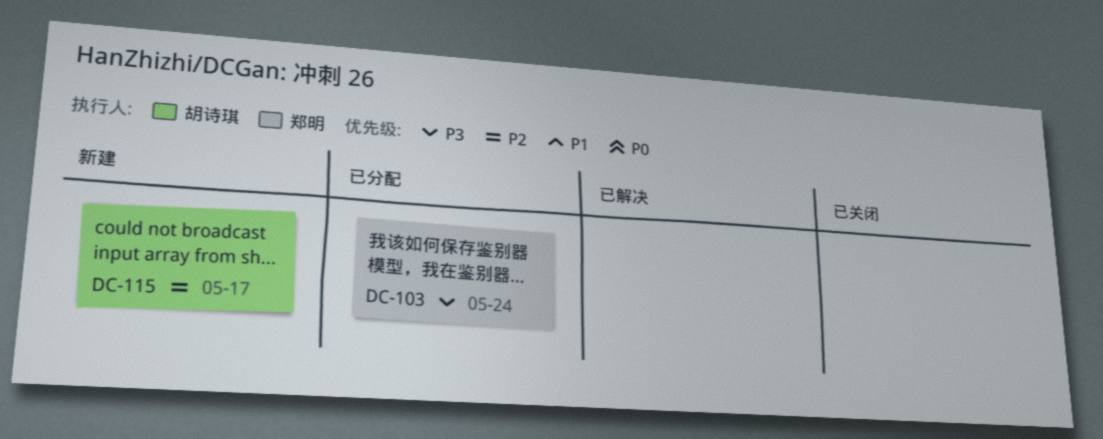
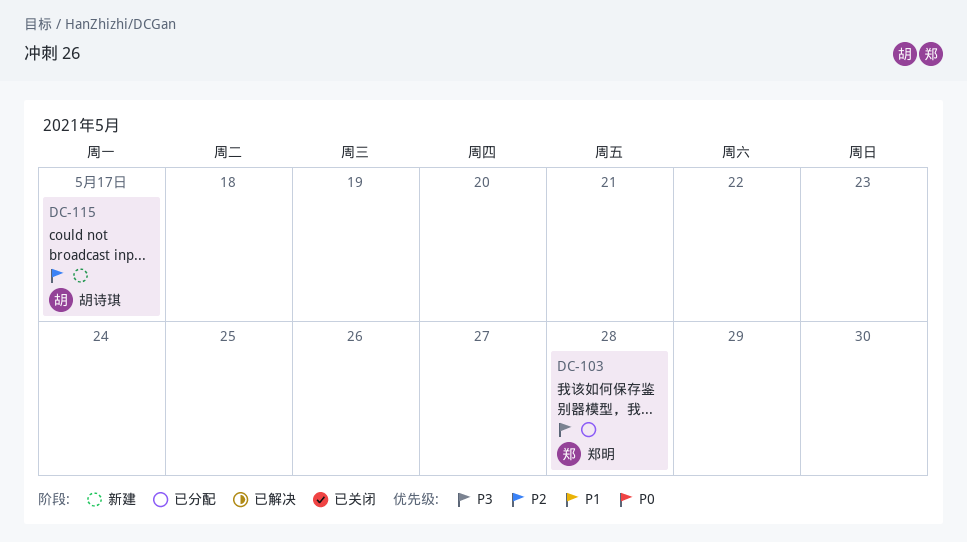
DC-103, due: May 24 -> May 28

